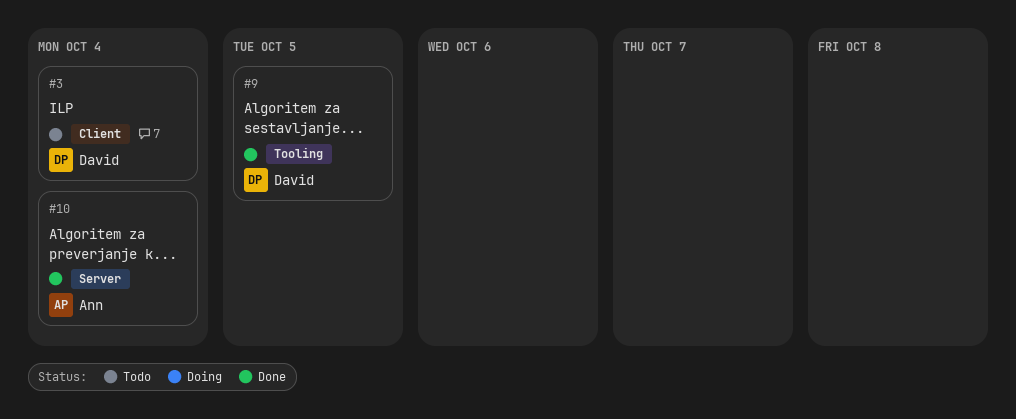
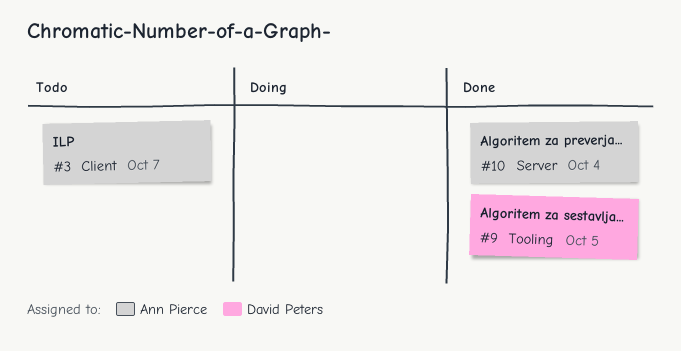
#3, owner: David Peters -> Ann Pierce
#3, due: Oct 4 -> Oct 7

